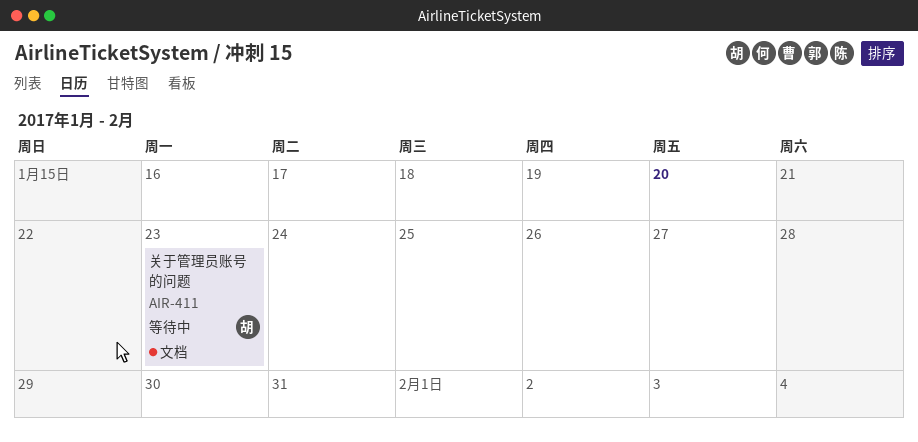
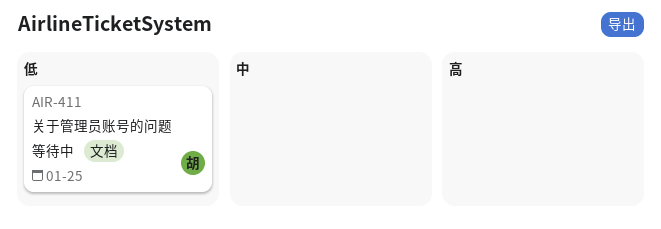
AIR-411, due: Jan 23 -> Jan 25

